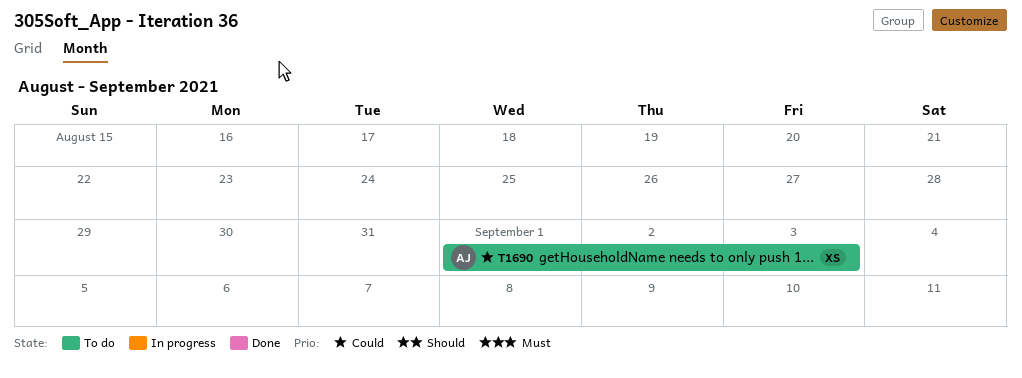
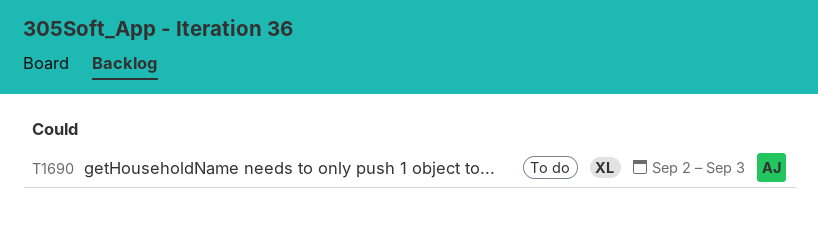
T1690, estimate: XS -> XL
T1690, start: Sep 1 -> Sep 2

